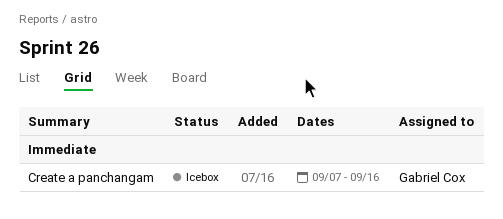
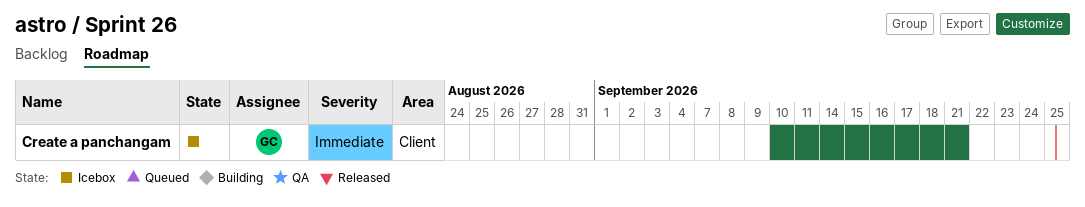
Create a panchangam, start: Sep 7 -> Sep 10
Create a panchangam, due: Sep 16 -> Sep 21

